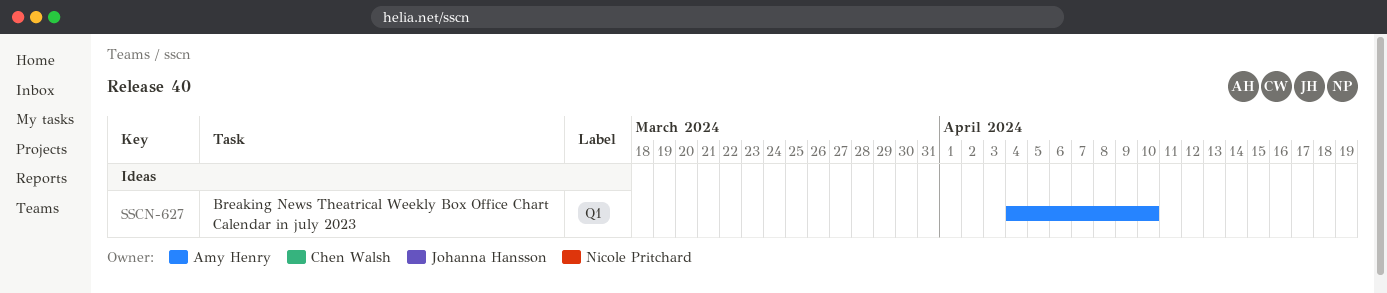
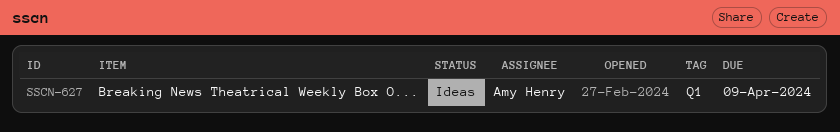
SSCN-627, due: Apr 10 -> Apr 9

